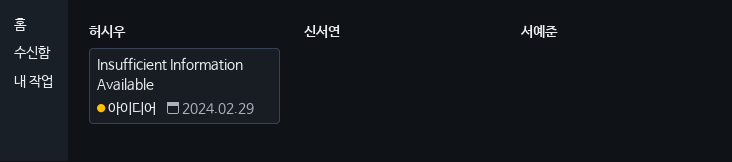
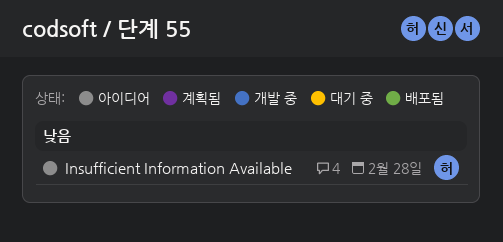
Insufficient Information Available, due: Feb 29 -> Feb 28

